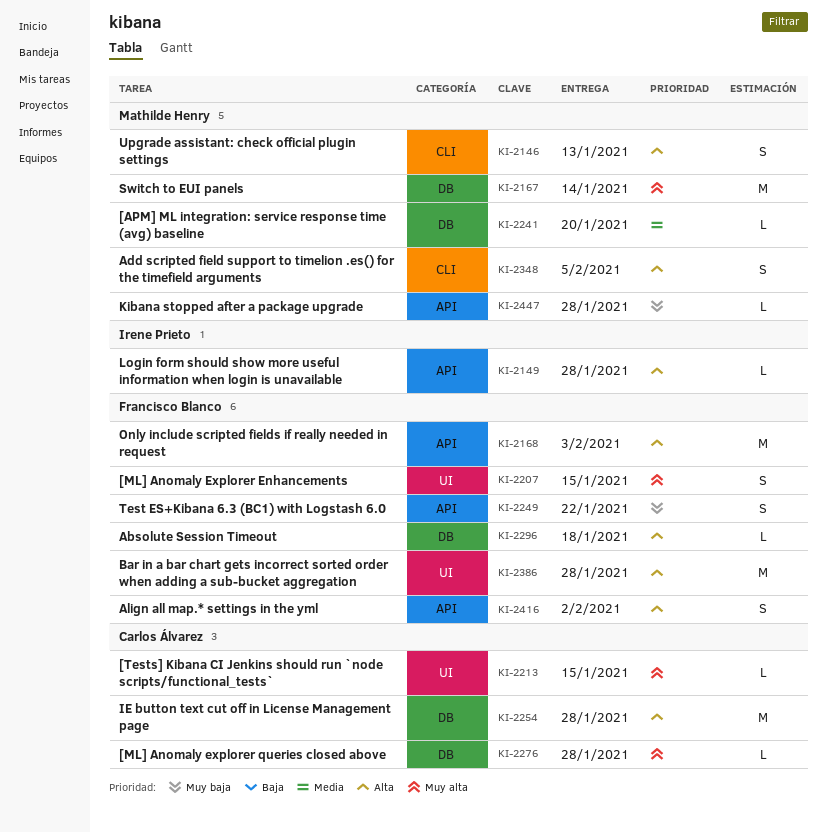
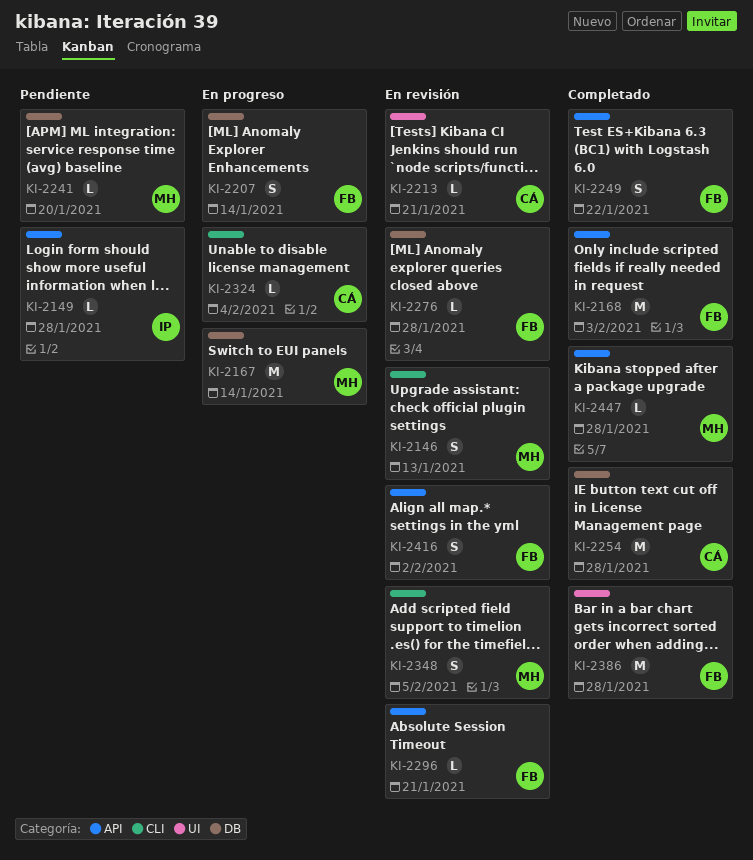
KI-2207, label: UI -> DB
KI-2207, due: Jan 15 -> Jan 14
KI-2213, due: Jan 15 -> Jan 21
KI-2276, owner: Carlos Álvarez -> Francisco Blanco
KI-2296, label: DB -> API
KI-2296, due: Jan 18 -> Jan 21
KI-2324: none -> present

